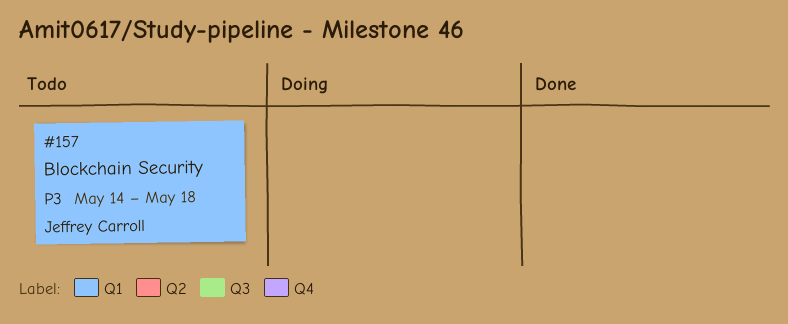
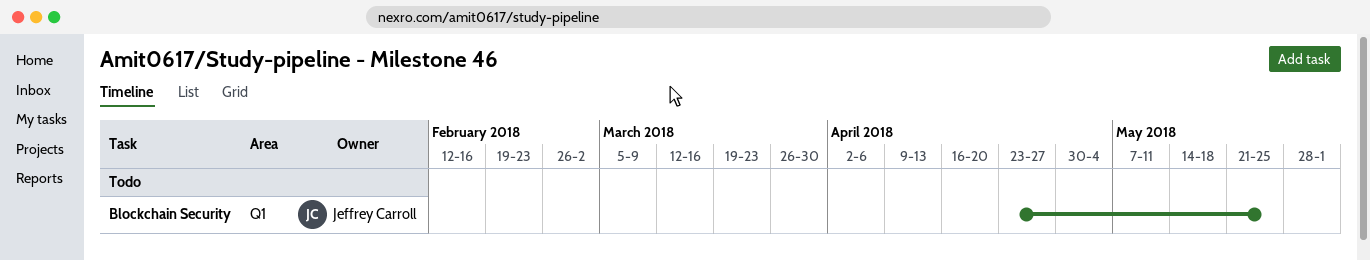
Blockchain Security, start: May 14 -> Apr 23
Blockchain Security, due: May 18 -> May 25

